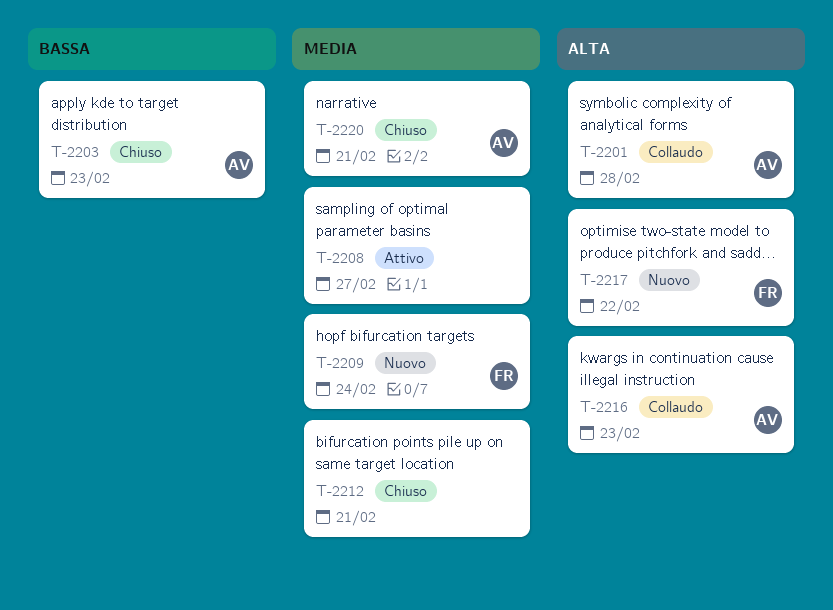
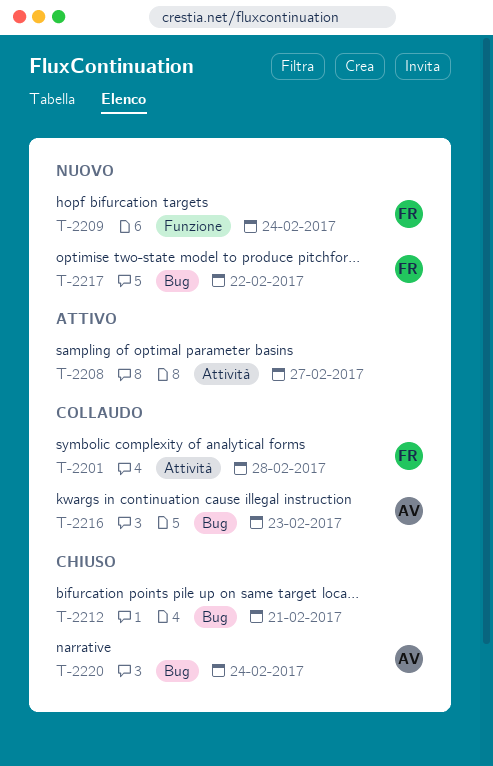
T-2201, owner: AV -> FR
T-2203: present -> none
T-2220, due: Feb 21 -> Feb 24

